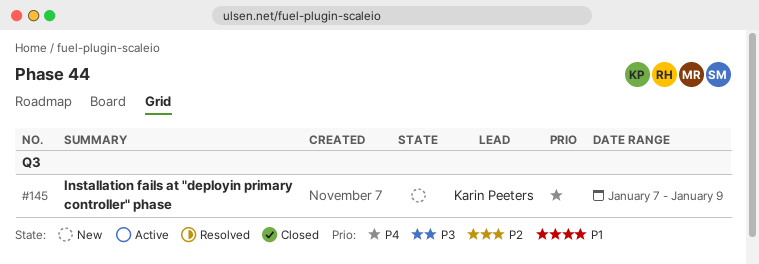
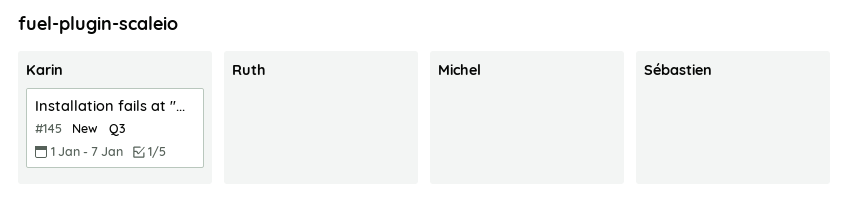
#145, start: Jan 7 -> Jan 1
#145, due: Jan 9 -> Jan 7

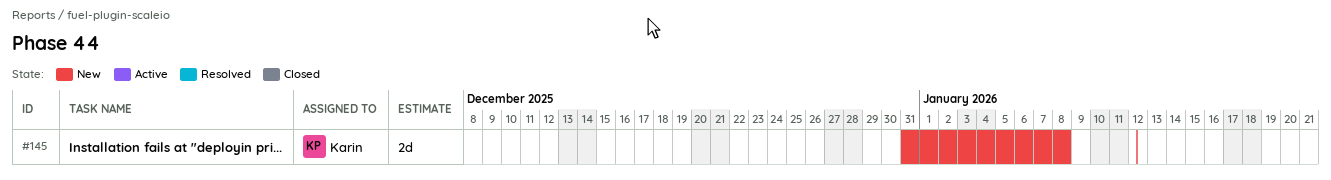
#145, start: Jan 1 -> Dec 31
#145, due: Jan 7 -> Jan 8

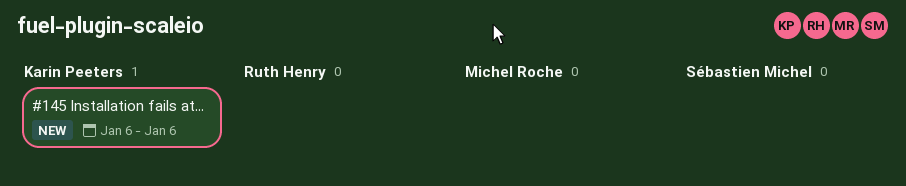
#145, start: Dec 31 -> Jan 6
#145, due: Jan 8 -> Jan 6

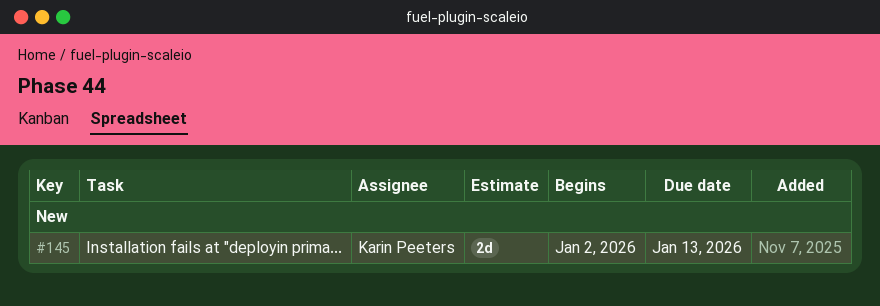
#145, start: Jan 6 -> Jan 2
#145, due: Jan 6 -> Jan 13

